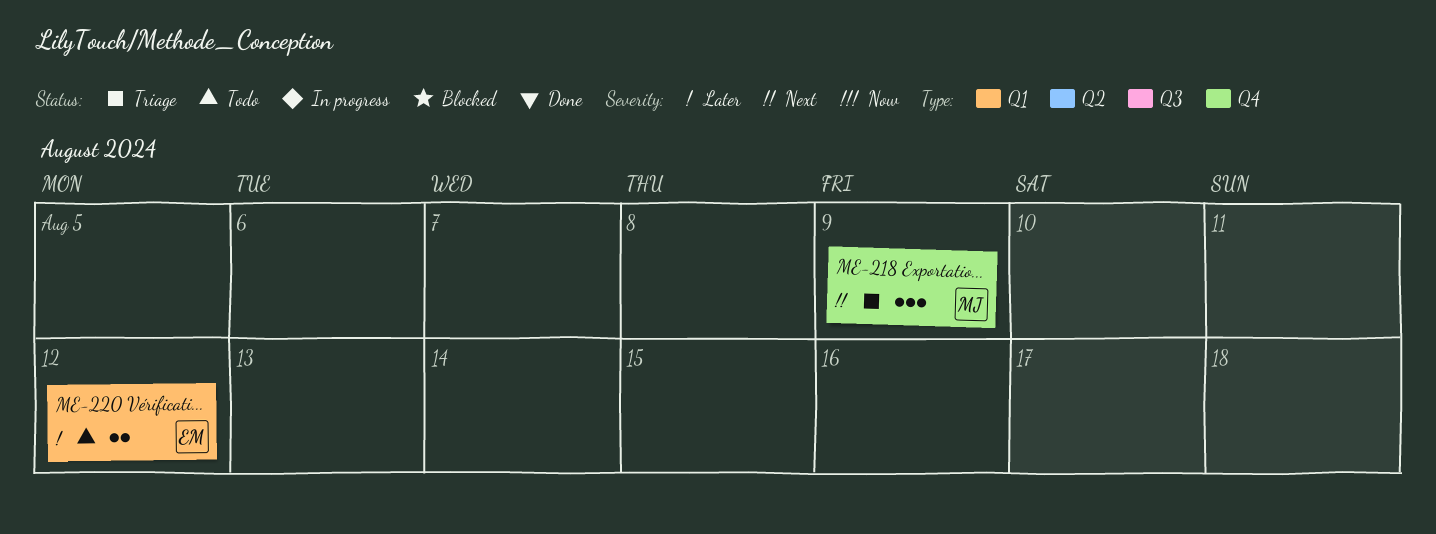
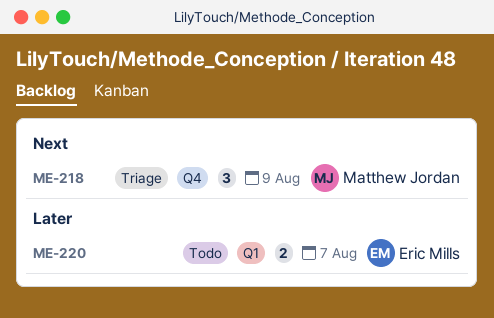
ME-220, due: Aug 12 -> Aug 7

